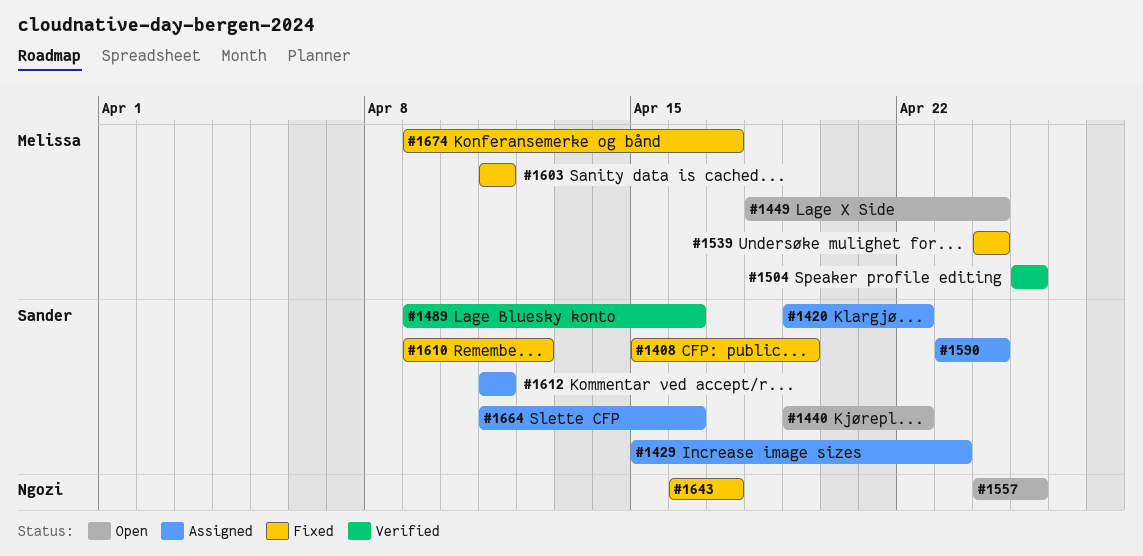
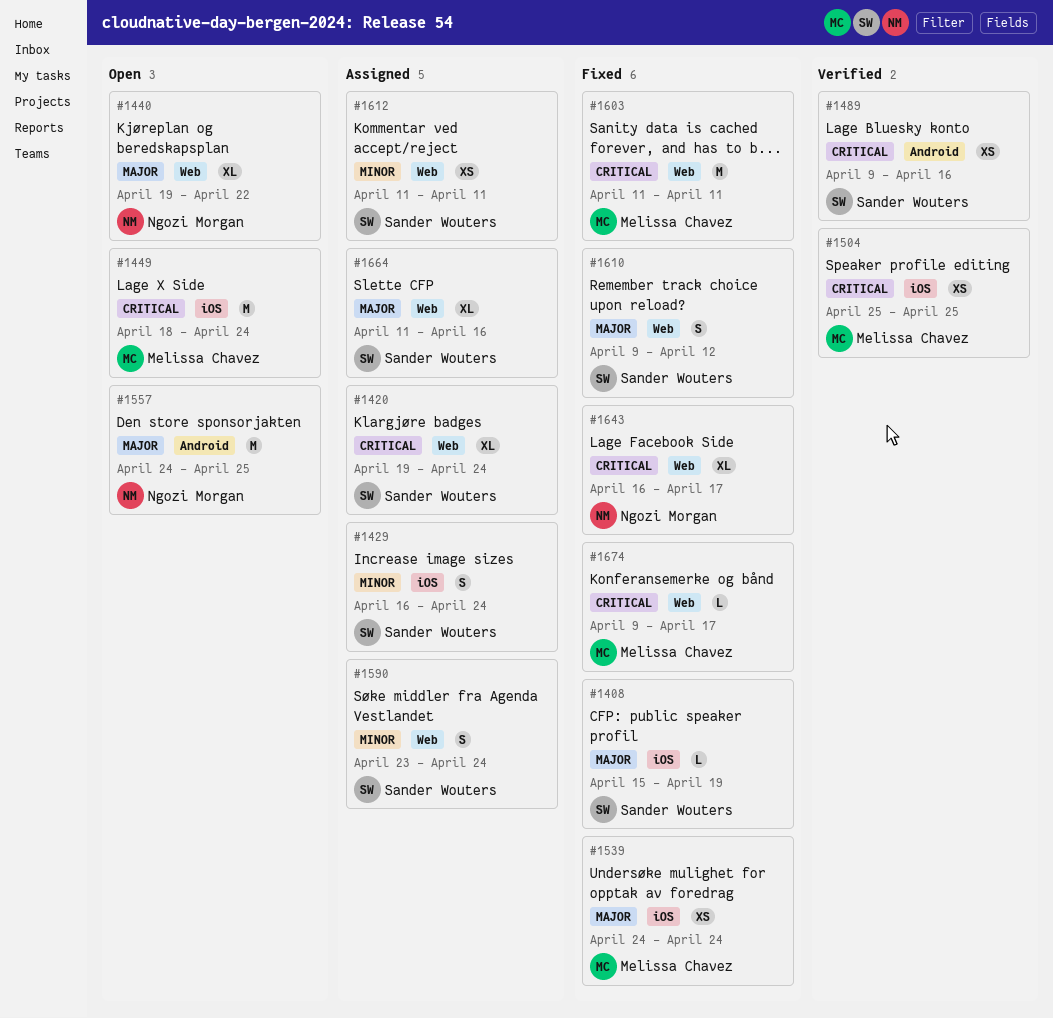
#1420, due: Apr 22 -> Apr 24
#1429, start: Apr 15 -> Apr 16
#1429, due: Apr 23 -> Apr 24
#1440, owner: Sander Wouters -> Ngozi Morgan

